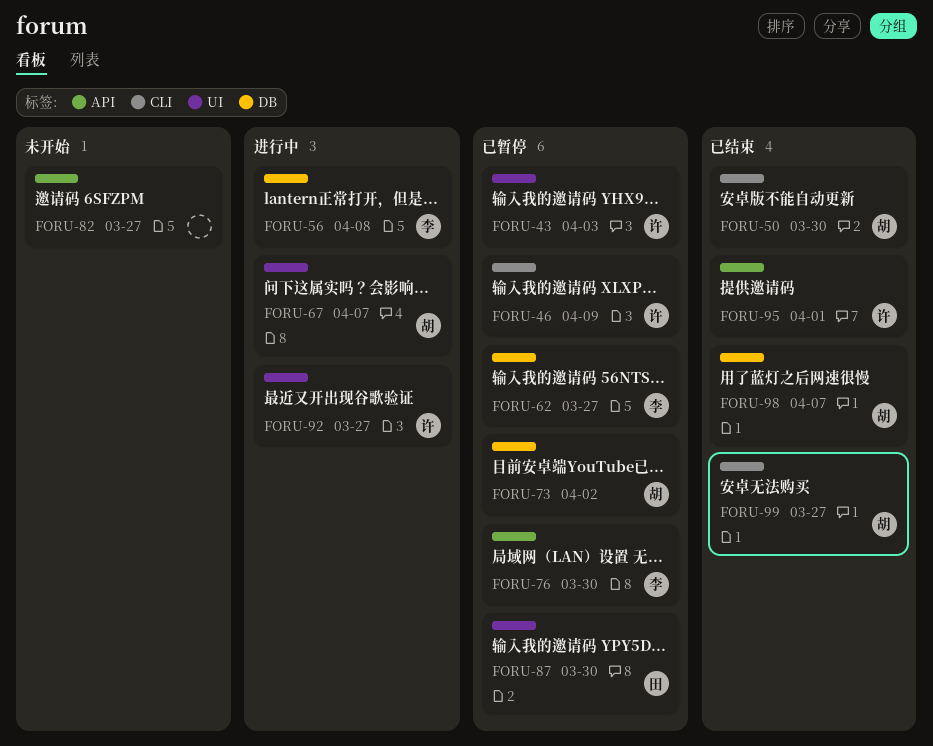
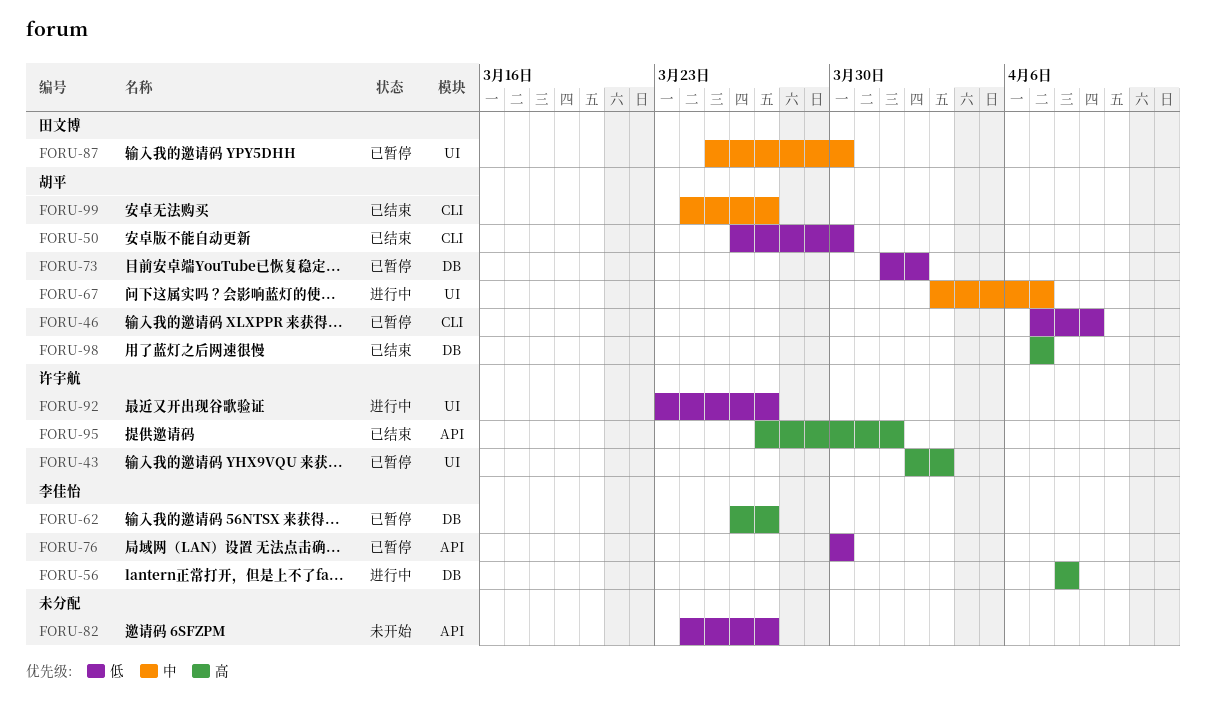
FORU-46, owner: 许宇航 -> 胡平

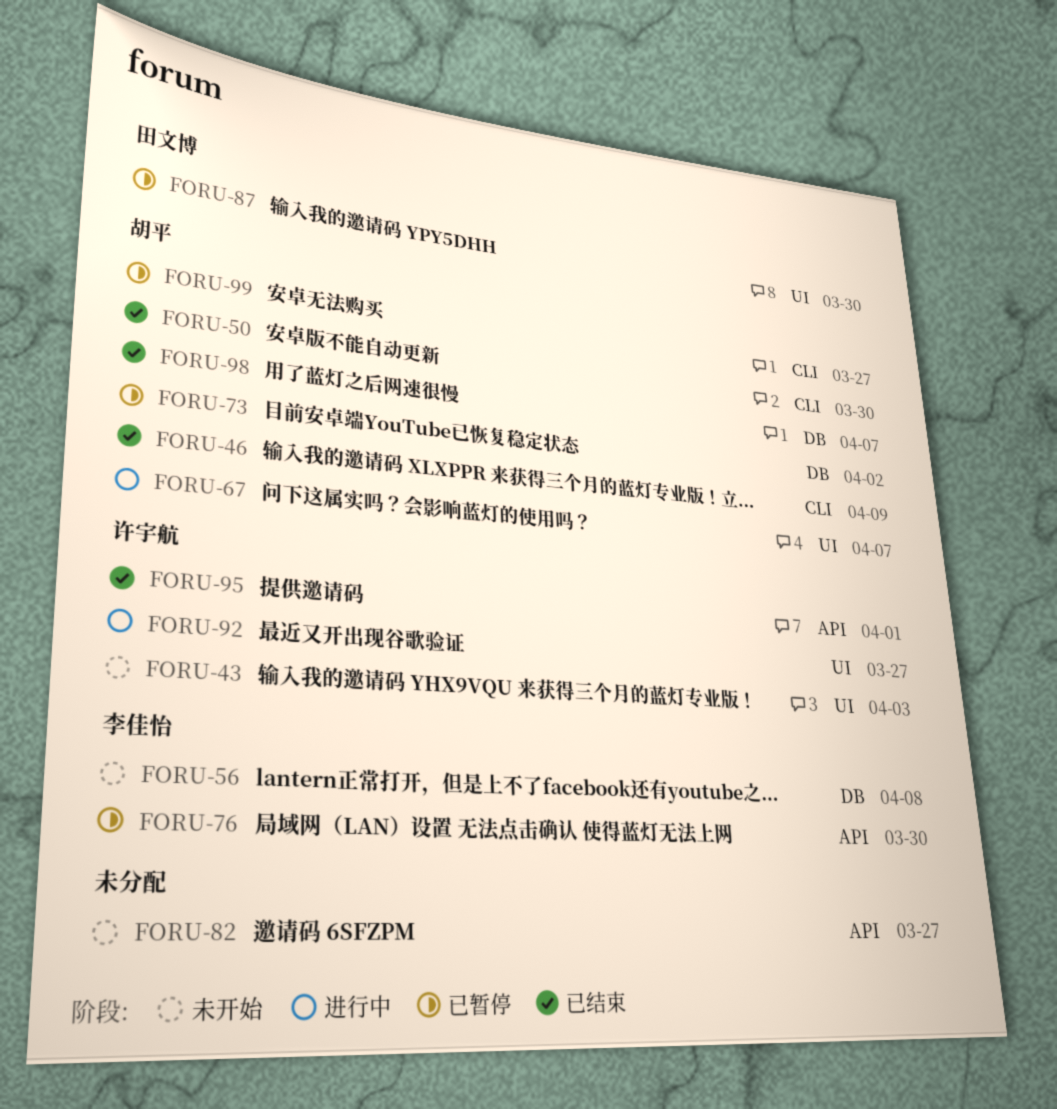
FORU-43, status: 已暂停 -> 未开始
FORU-46, status: 已暂停 -> 已结束
FORU-56, status: 进行中 -> 未开始
FORU-62: present -> none
FORU-99, status: 已结束 -> 已暂停

